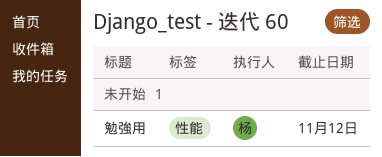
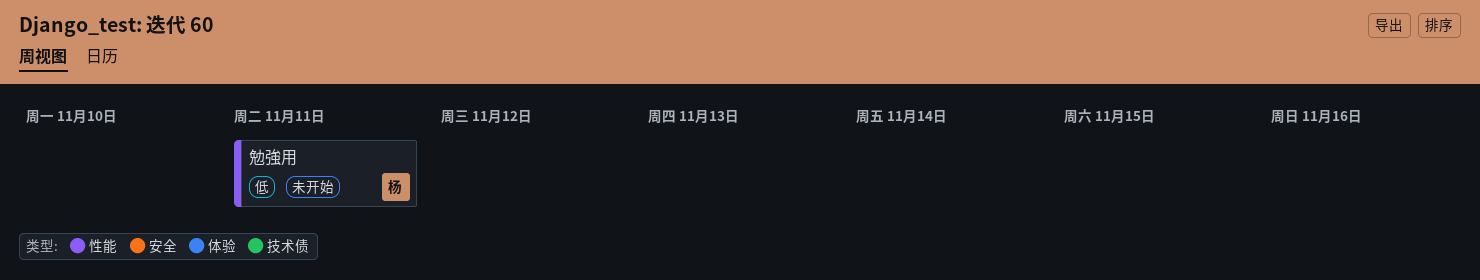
勉強用, due: Nov 12 -> Nov 11

